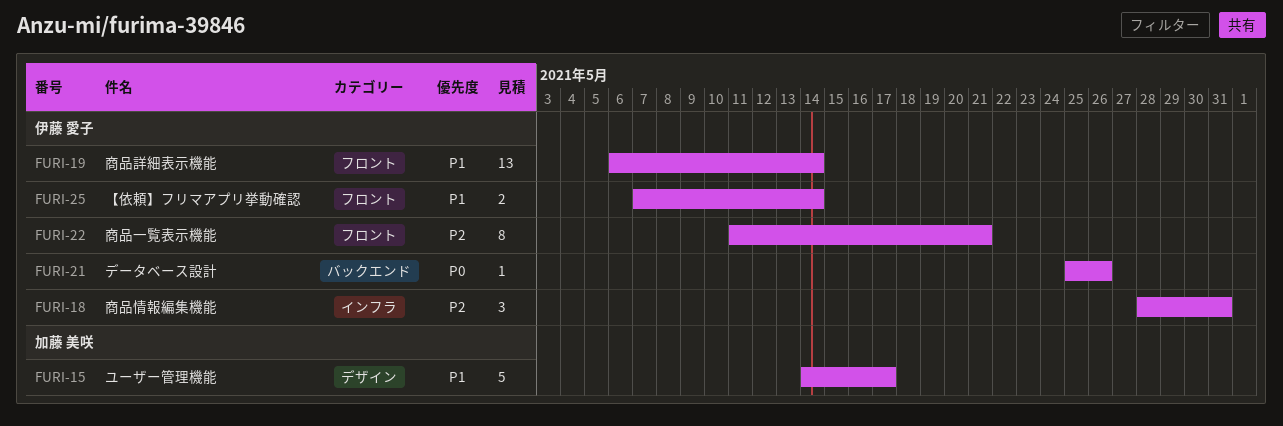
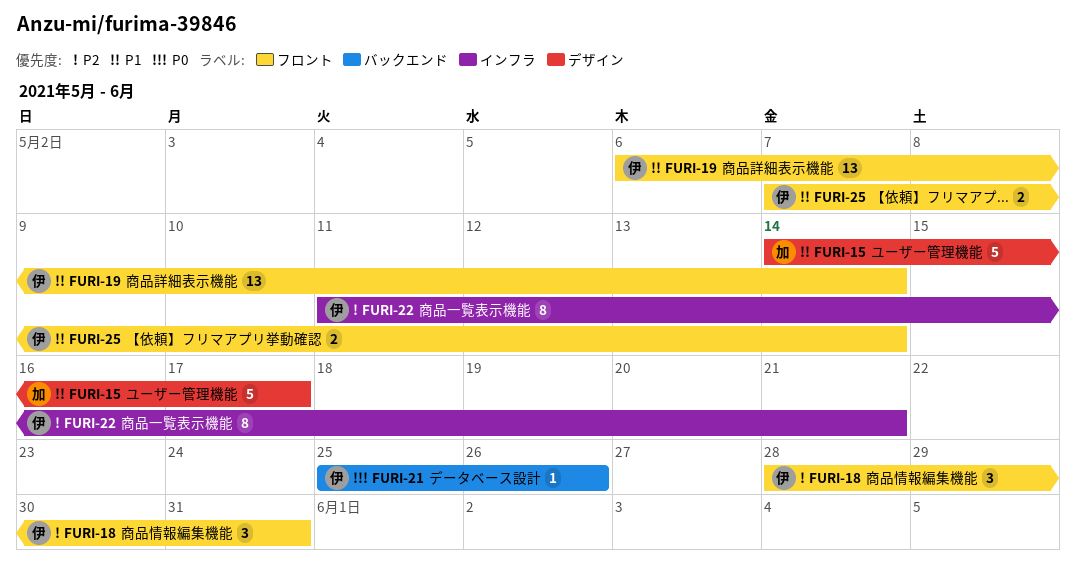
FURI-18, label: インフラ -> フロント
FURI-22, label: フロント -> インフラ

